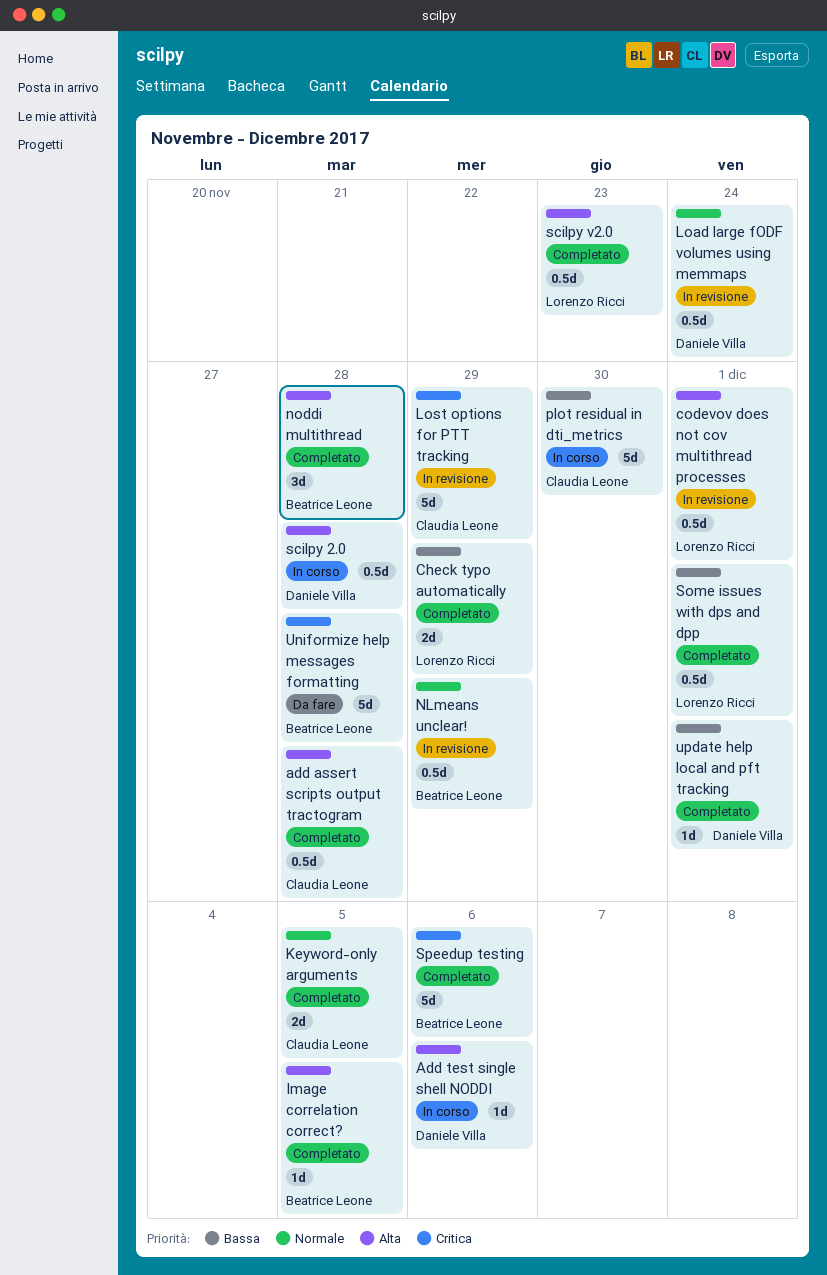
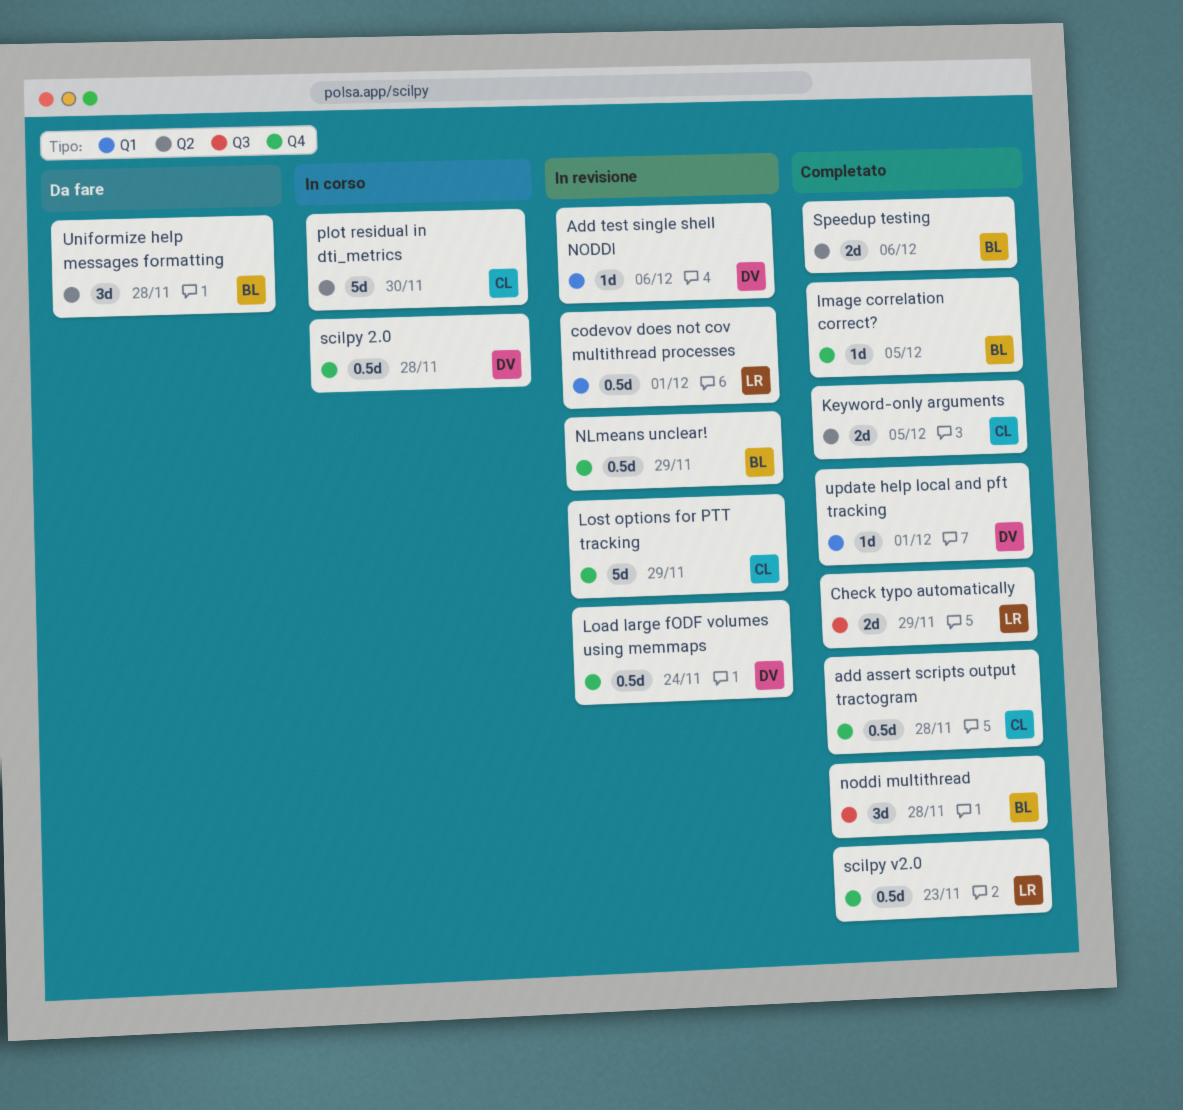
Add test single shell NODDI, status: In corso -> In revisione
Some issues with dps and dpp: present -> none
Speedup testing, estimate: 5d -> 2d
Uniformize help messages formatting, estimate: 5d -> 3d

